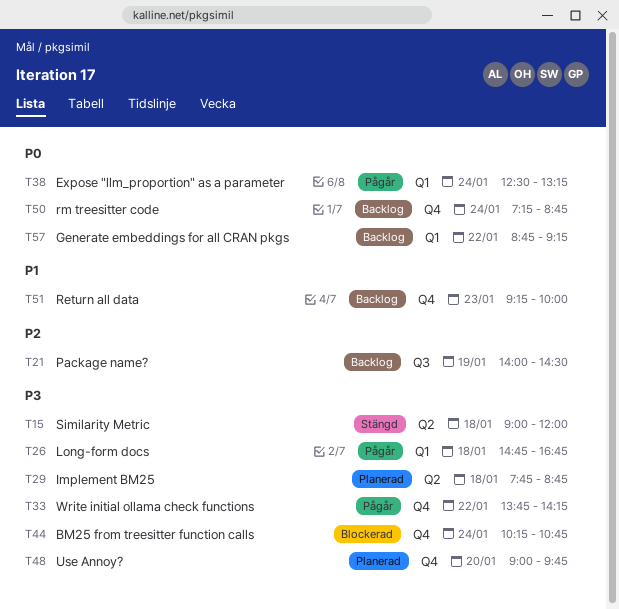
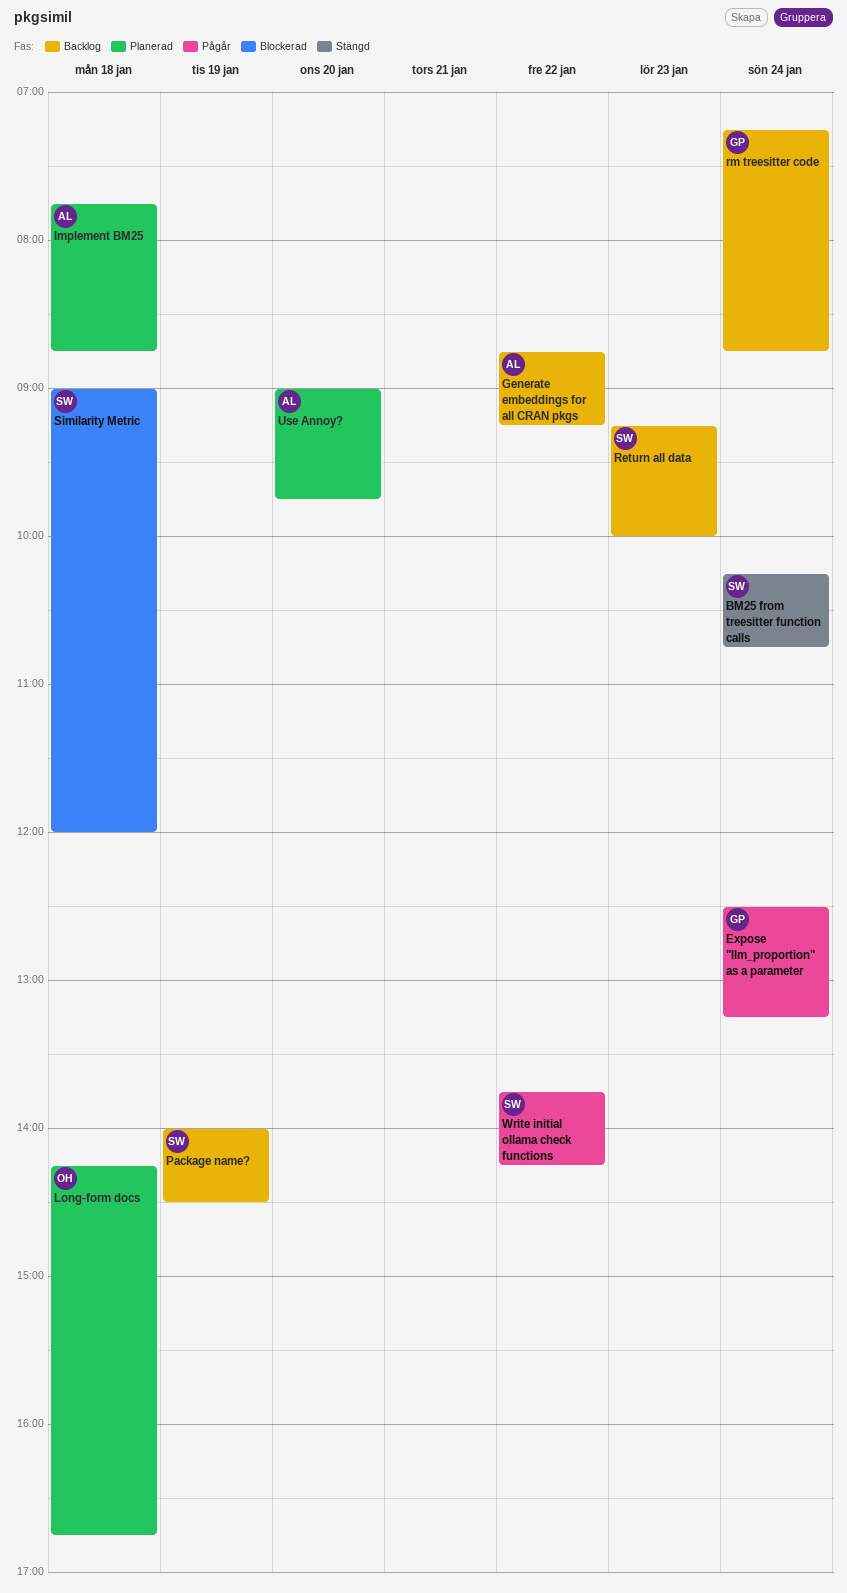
BM25 from treesitter function calls, status: Blockerad -> Stängd
Long-form docs, status: Pågår -> Planerad
Long-form docs, begins: 14:45 -> 14:15
Similarity Metric, status: Stängd -> Blockerad

